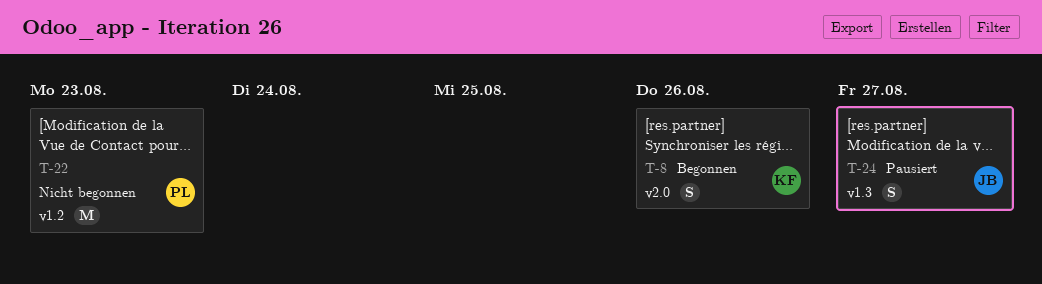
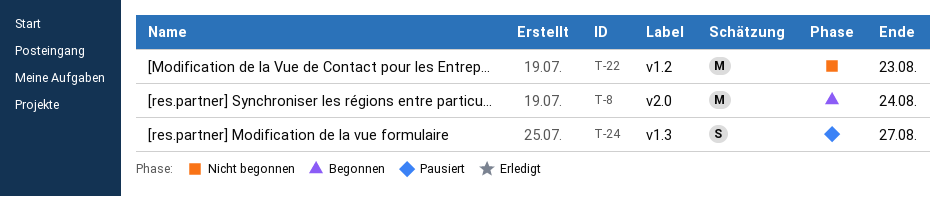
T-8, estimate: S -> M
T-8, due: Aug 26 -> Aug 24

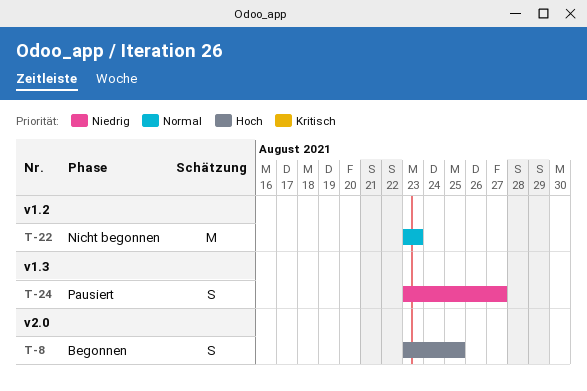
T-8, estimate: M -> S
T-8, due: Aug 24 -> Aug 25

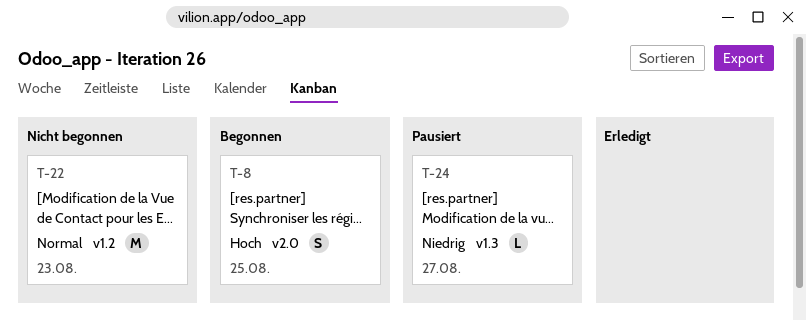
T-24, estimate: S -> L

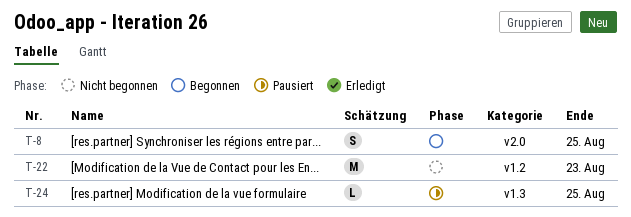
T-24, due: Aug 27 -> Aug 25

